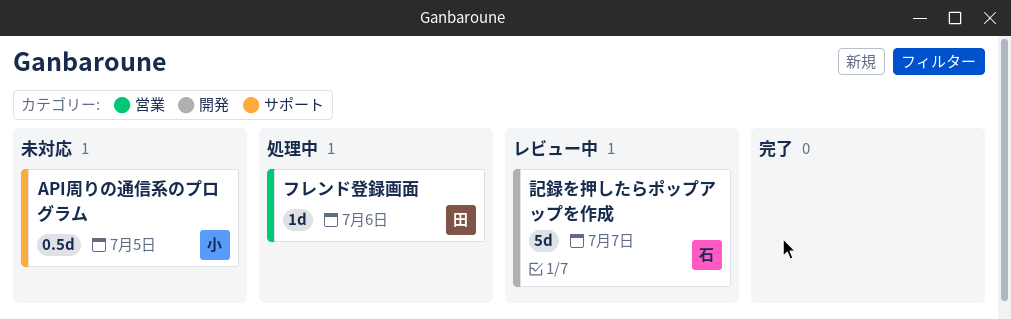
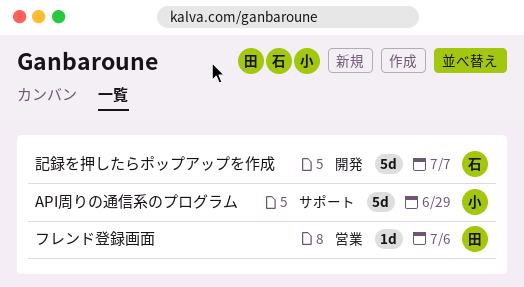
API周りの通信系のプログラム, estimate: 0.5d -> 5d
API周りの通信系のプログラム, due: Jul 5 -> Jun 29

